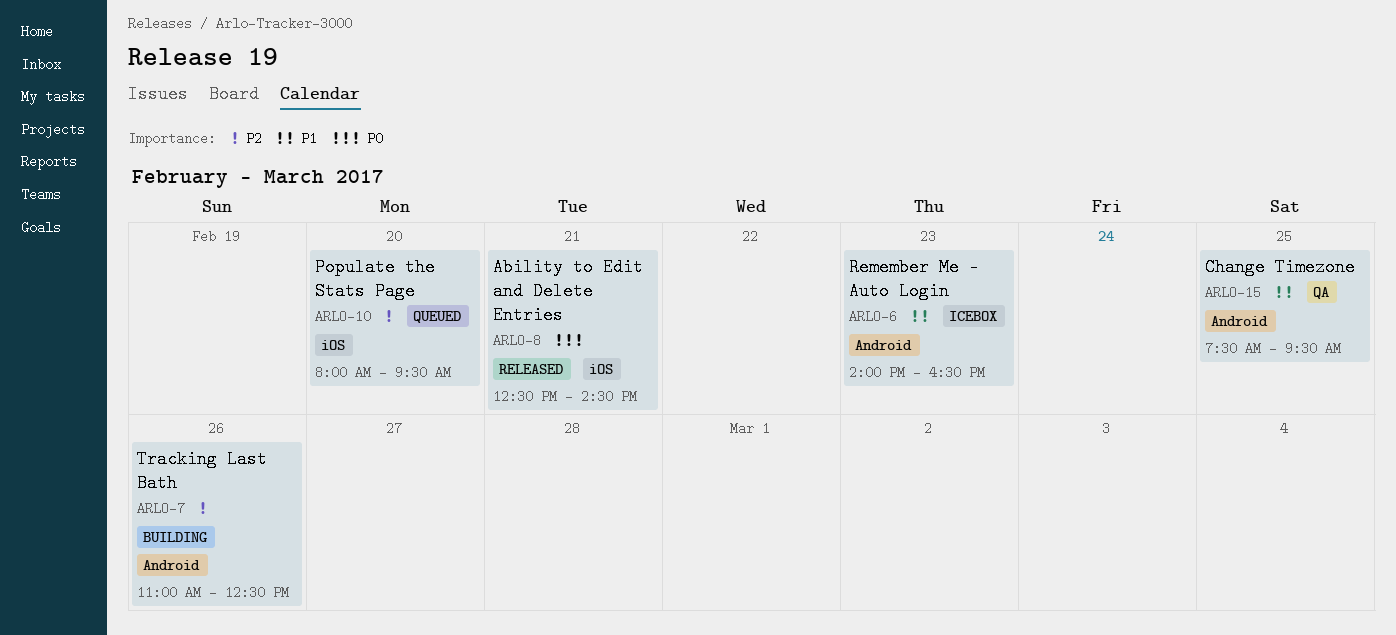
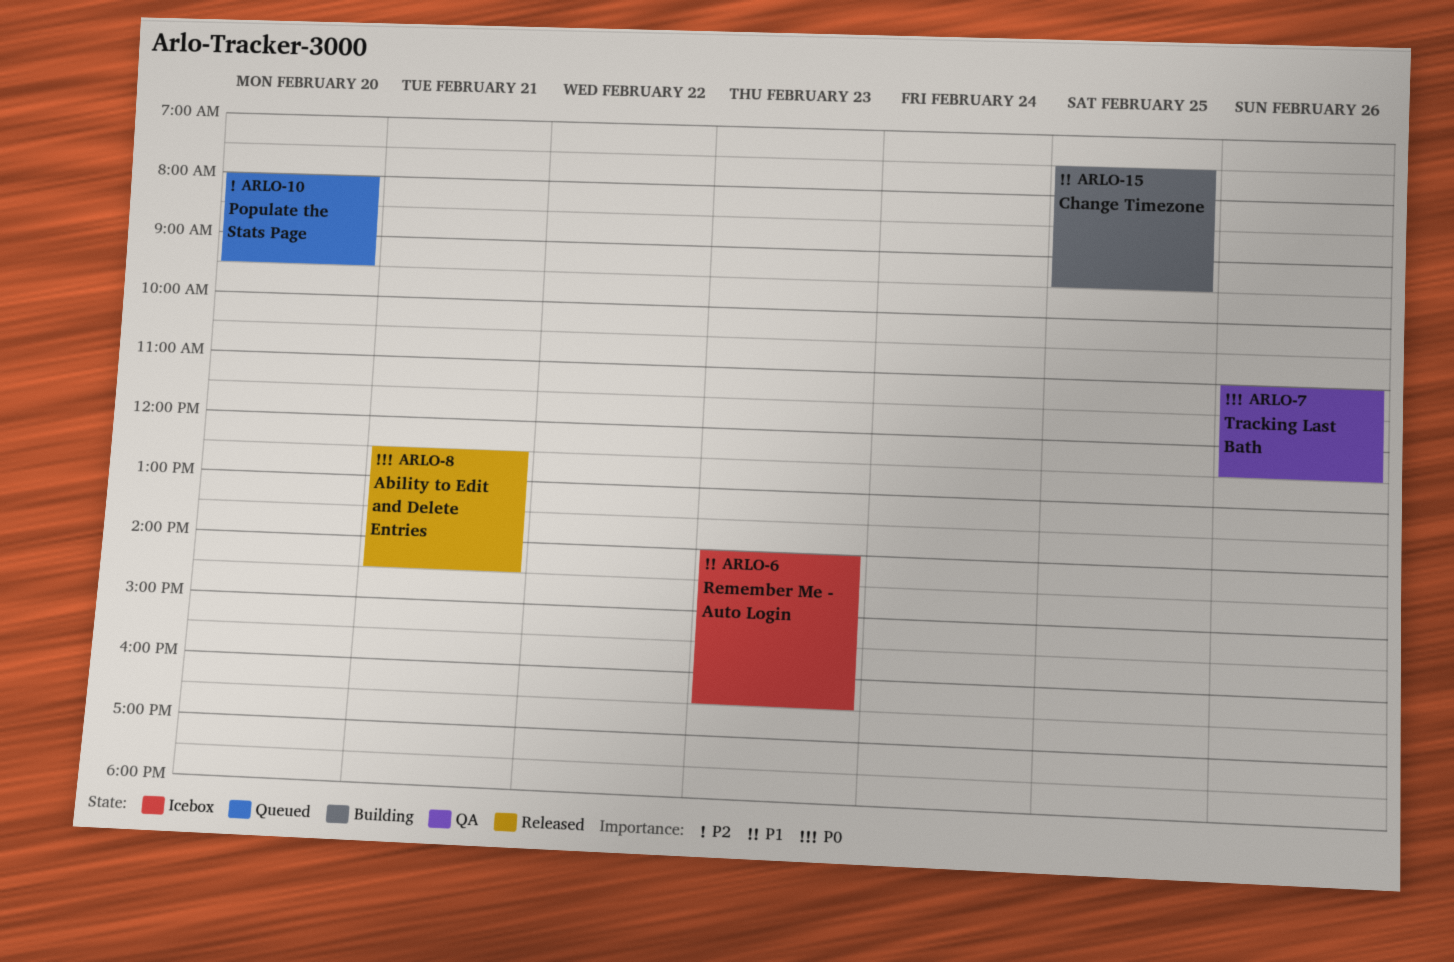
ARLO-7, status: Building -> QA
ARLO-7, priority: P2 -> P0
ARLO-15, status: QA -> Building

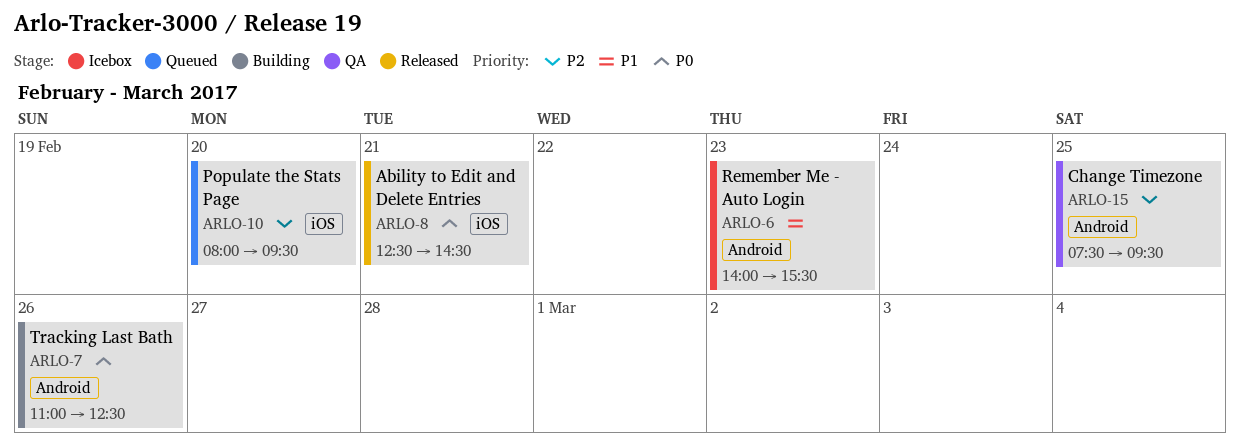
ARLO-6, ends: 16:30 -> 15:30
ARLO-7, status: QA -> Building
ARLO-15, status: Building -> QA
ARLO-15, priority: P1 -> P2

